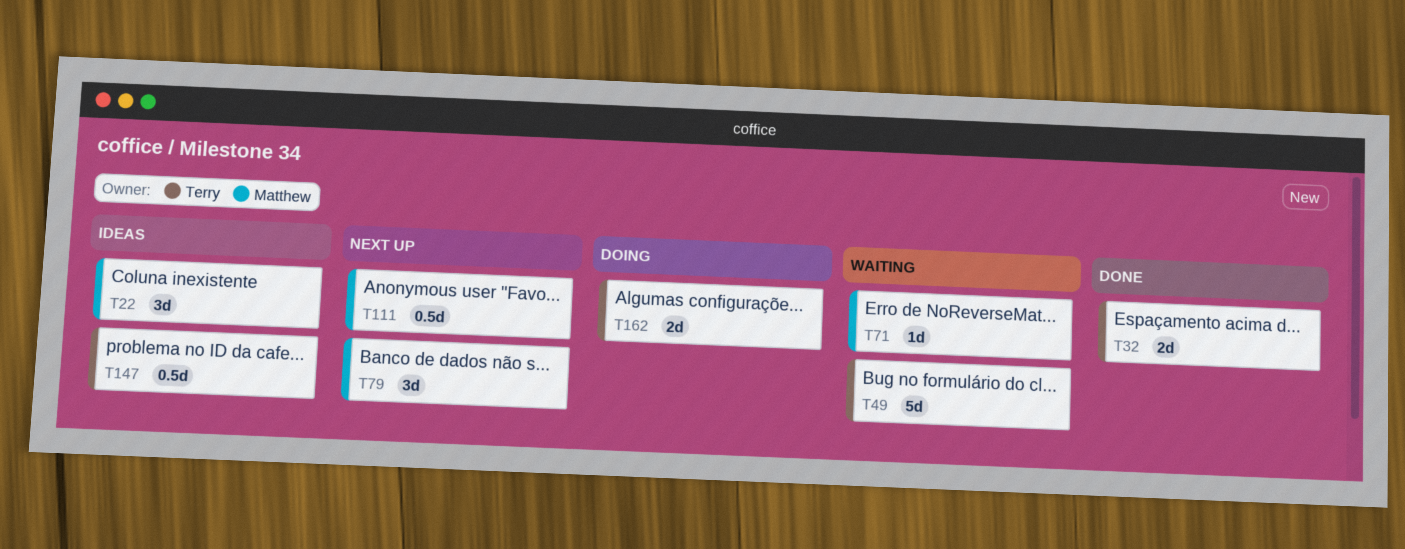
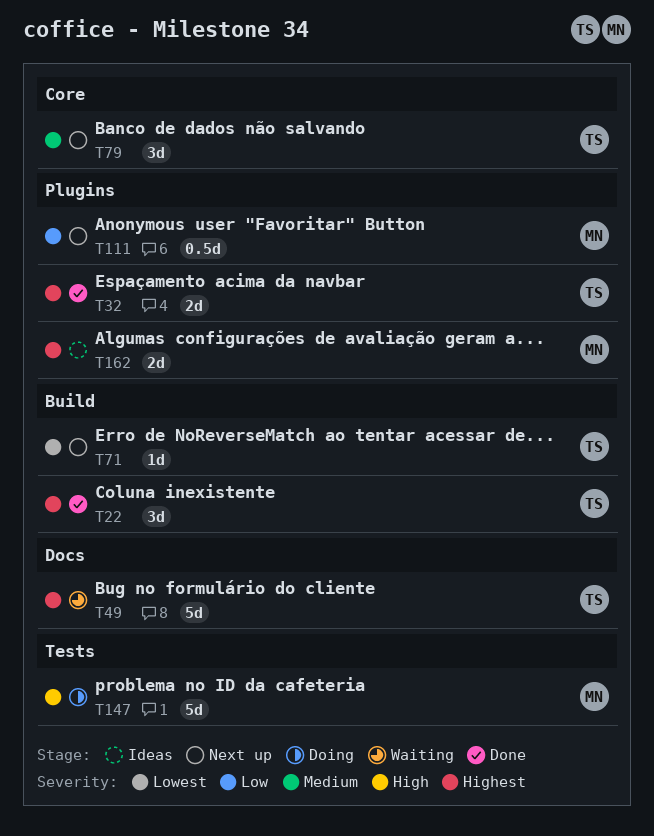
T22, status: Ideas -> Done
T22, owner: Matthew -> Terry
T71, status: Waiting -> Next up
T71, owner: Matthew -> Terry
T79, owner: Matthew -> Terry
T147, status: Ideas -> Doing
T147, owner: Terry -> Matthew
T147, estimate: 0.5d -> 5d
T162, status: Doing -> Ideas
T162, owner: Terry -> Matthew

